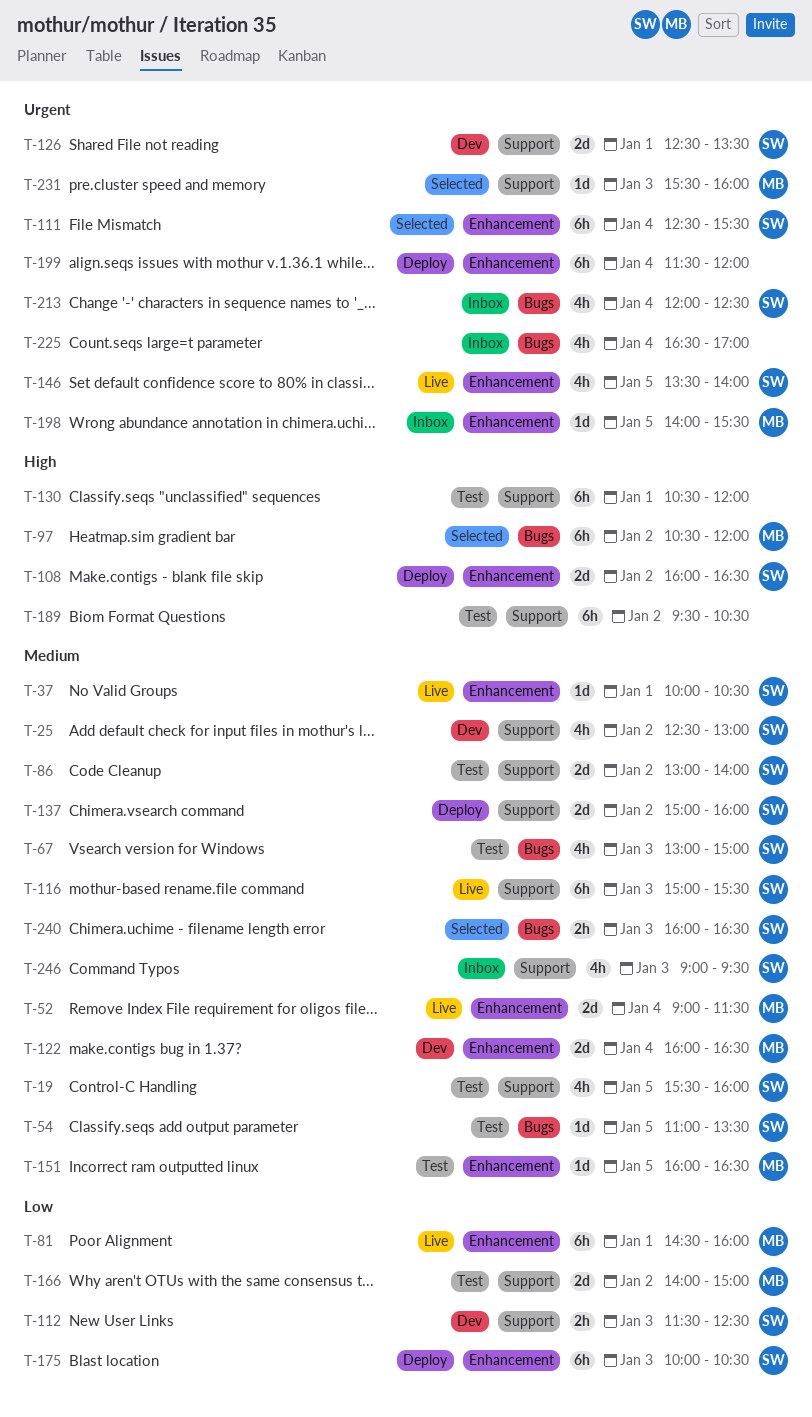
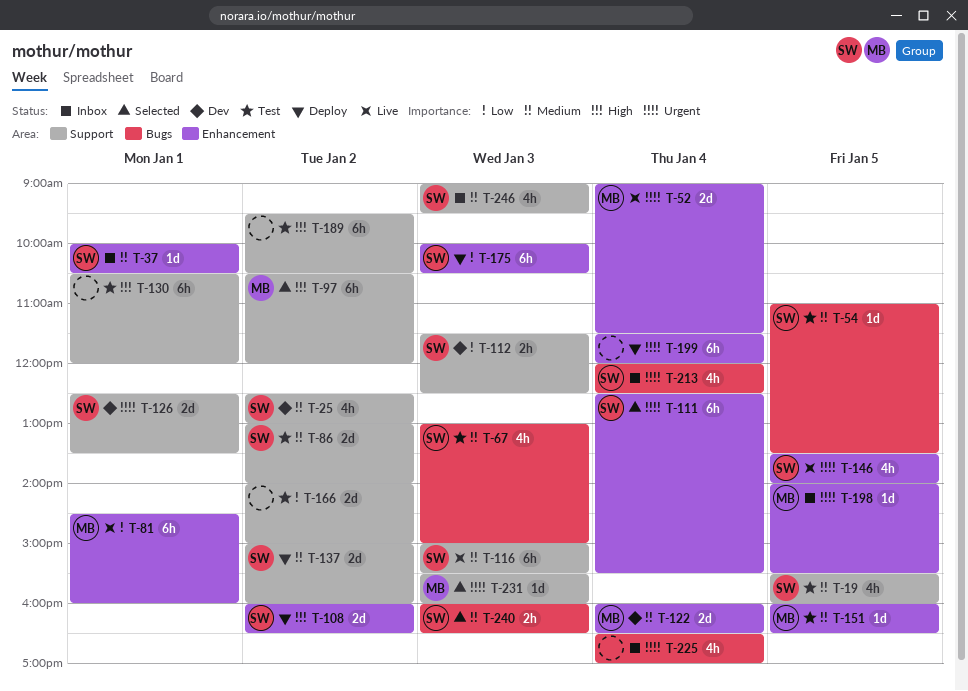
T-37, status: Live -> Inbox
T-52, priority: Medium -> Urgent
T-97, label: Bugs -> Support
T-166, owner: MB -> none

